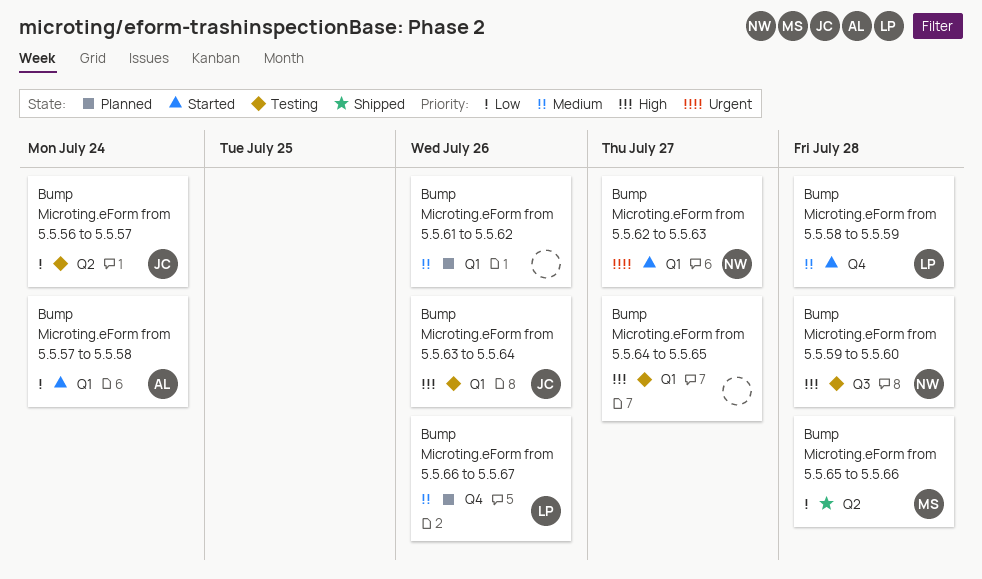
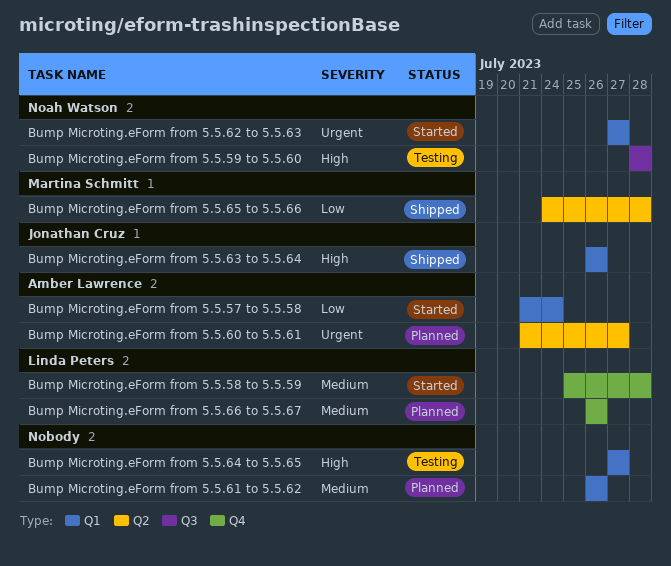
Bump Microting.eForm from 5.5.56 to 5.5.57: present -> none
Bump Microting.eForm from 5.5.60 to 5.5.61: none -> present
Bump Microting.eForm from 5.5.63 to 5.5.64, status: Testing -> Shipped

